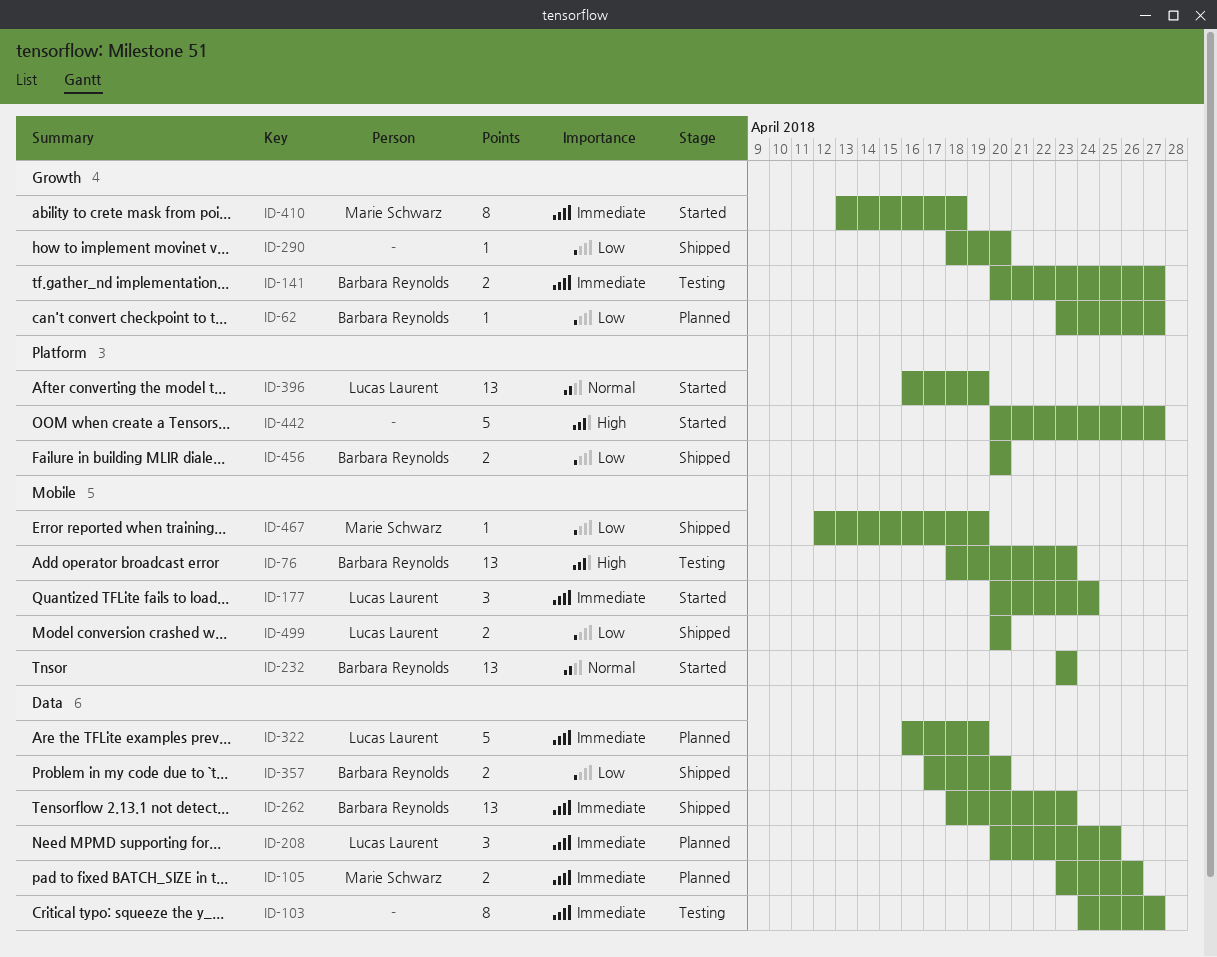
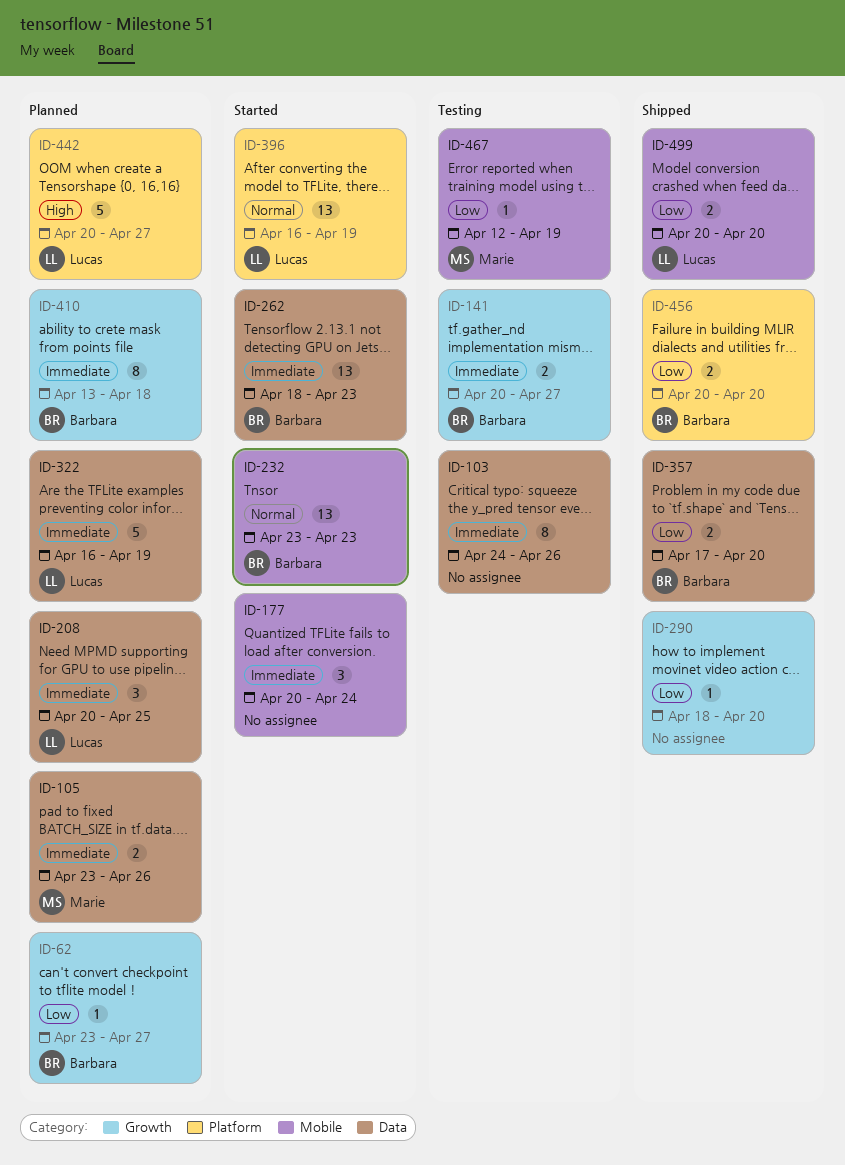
ID-76: present -> none
ID-103, due: Apr 27 -> Apr 26
ID-177, owner: Lucas Laurent -> none
ID-262, status: Shipped -> Started
ID-410, status: Started -> Planned
ID-410, owner: Marie Schwarz -> Barbara Reynolds
ID-442, status: Started -> Planned
ID-442, owner: none -> Lucas Laurent
ID-467, status: Shipped -> Testing

